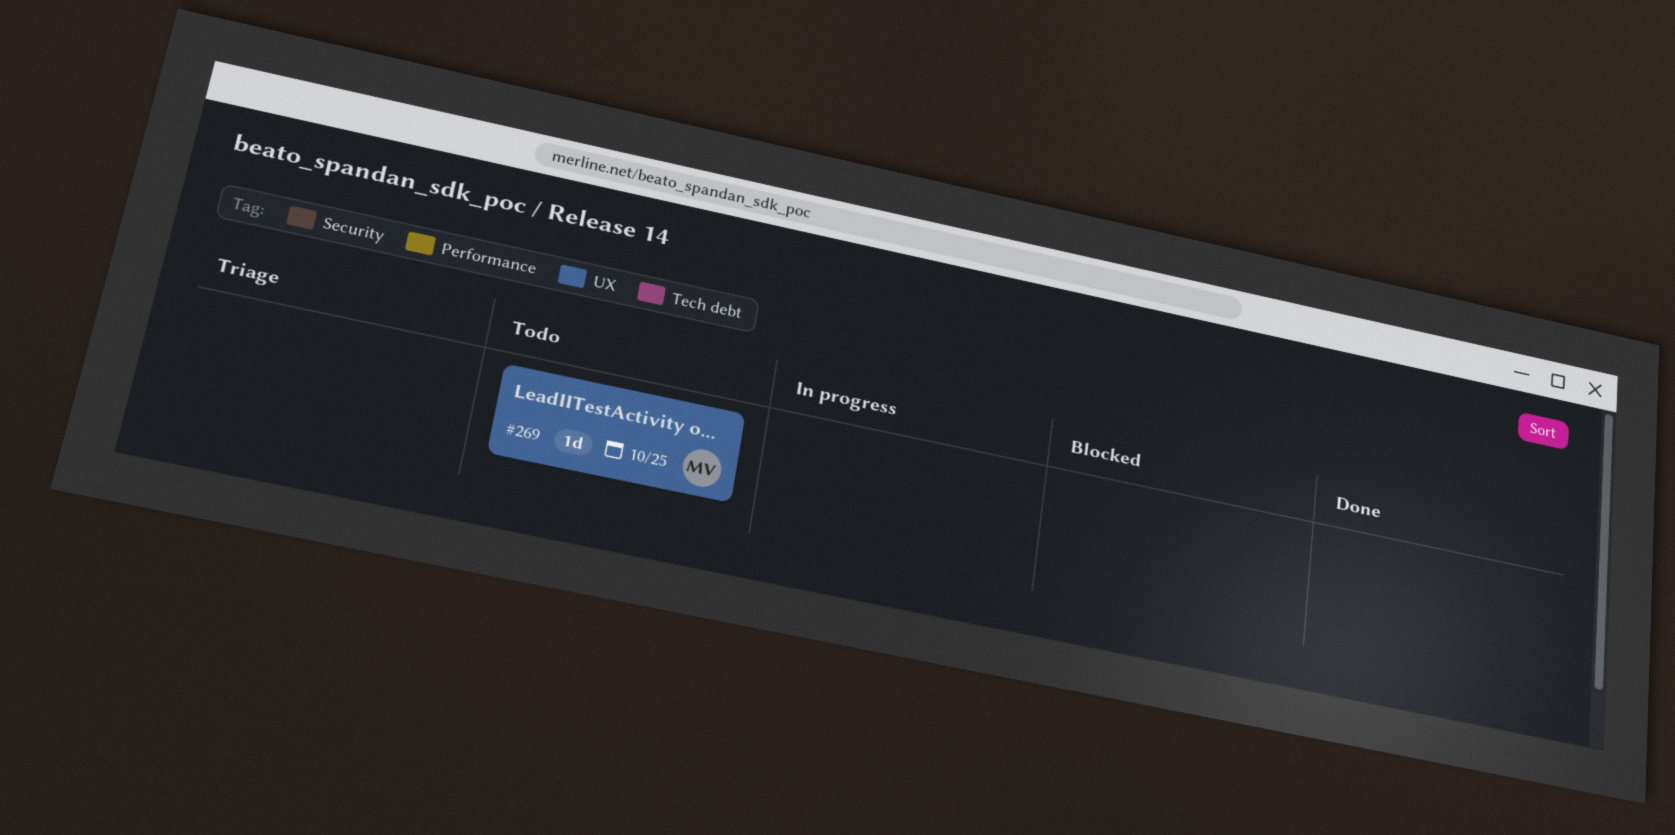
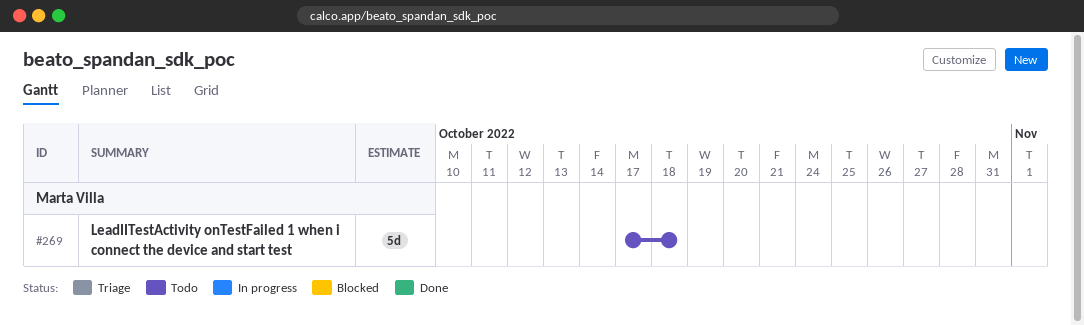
#269, estimate: 1d -> 5d
#269, due: Oct 25 -> Oct 18

